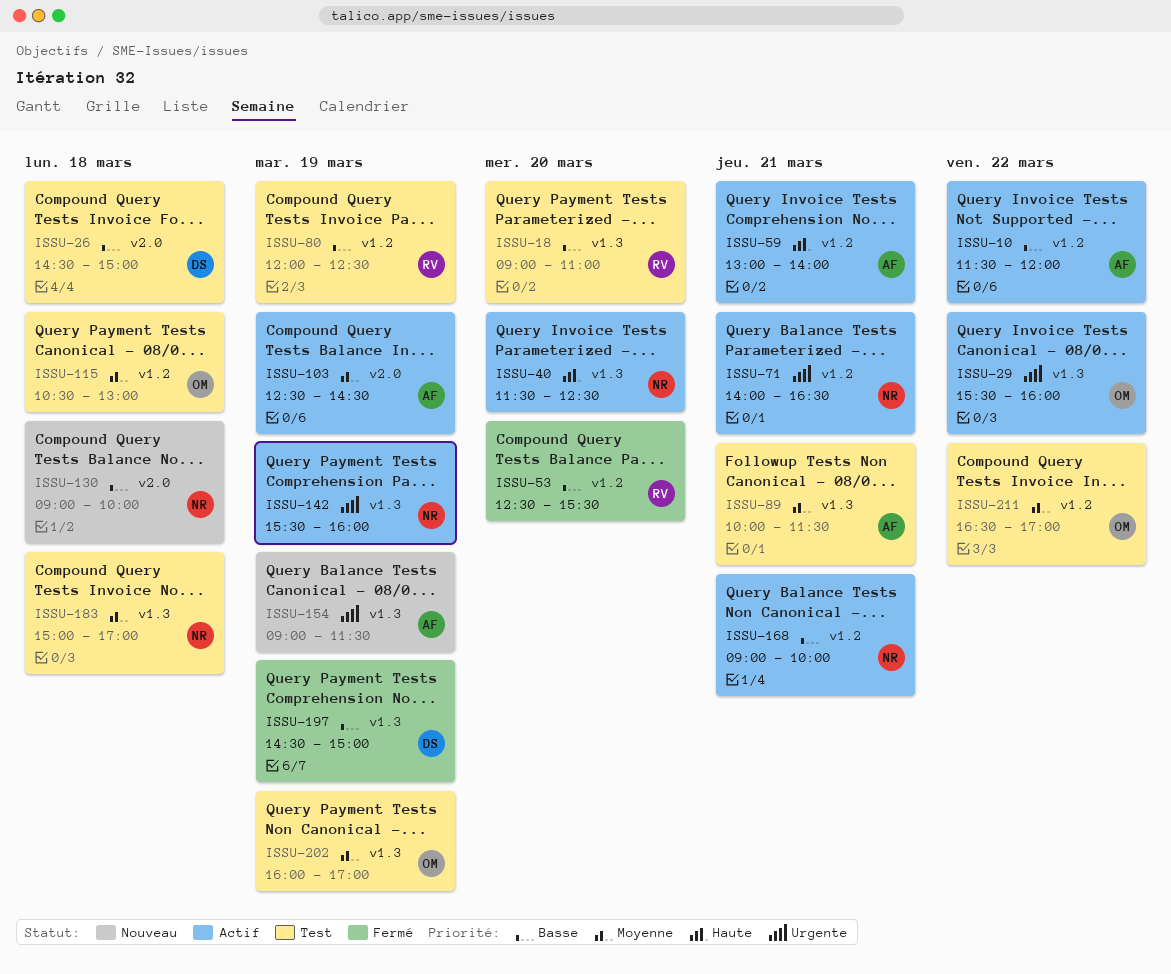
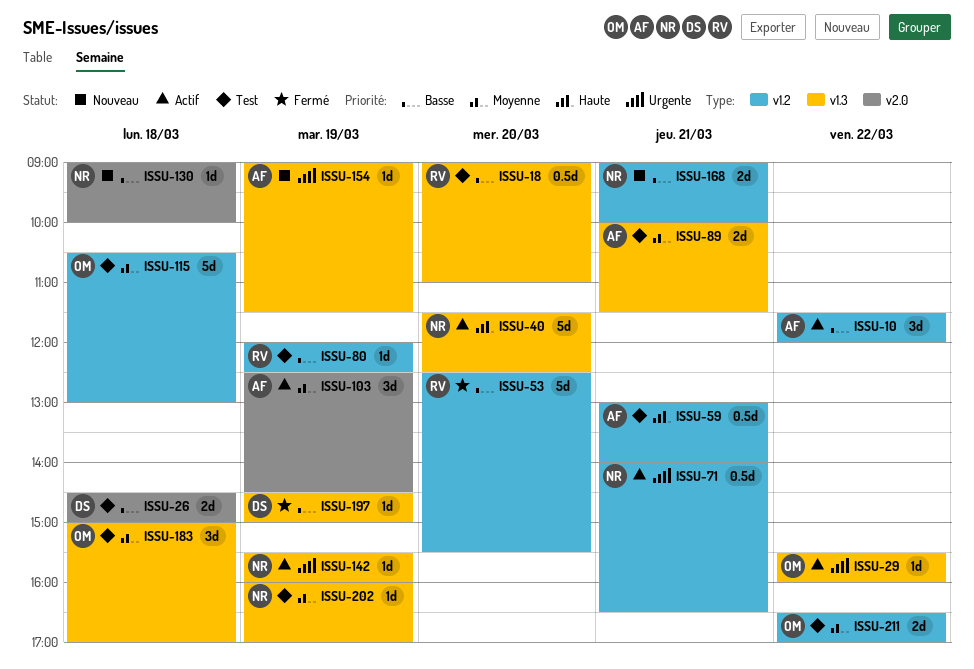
ISSU-59, status: Actif -> Test
ISSU-168, status: Actif -> Nouveau
ISSU-183, owner: NR -> OM
ISSU-202, owner: OM -> NR

